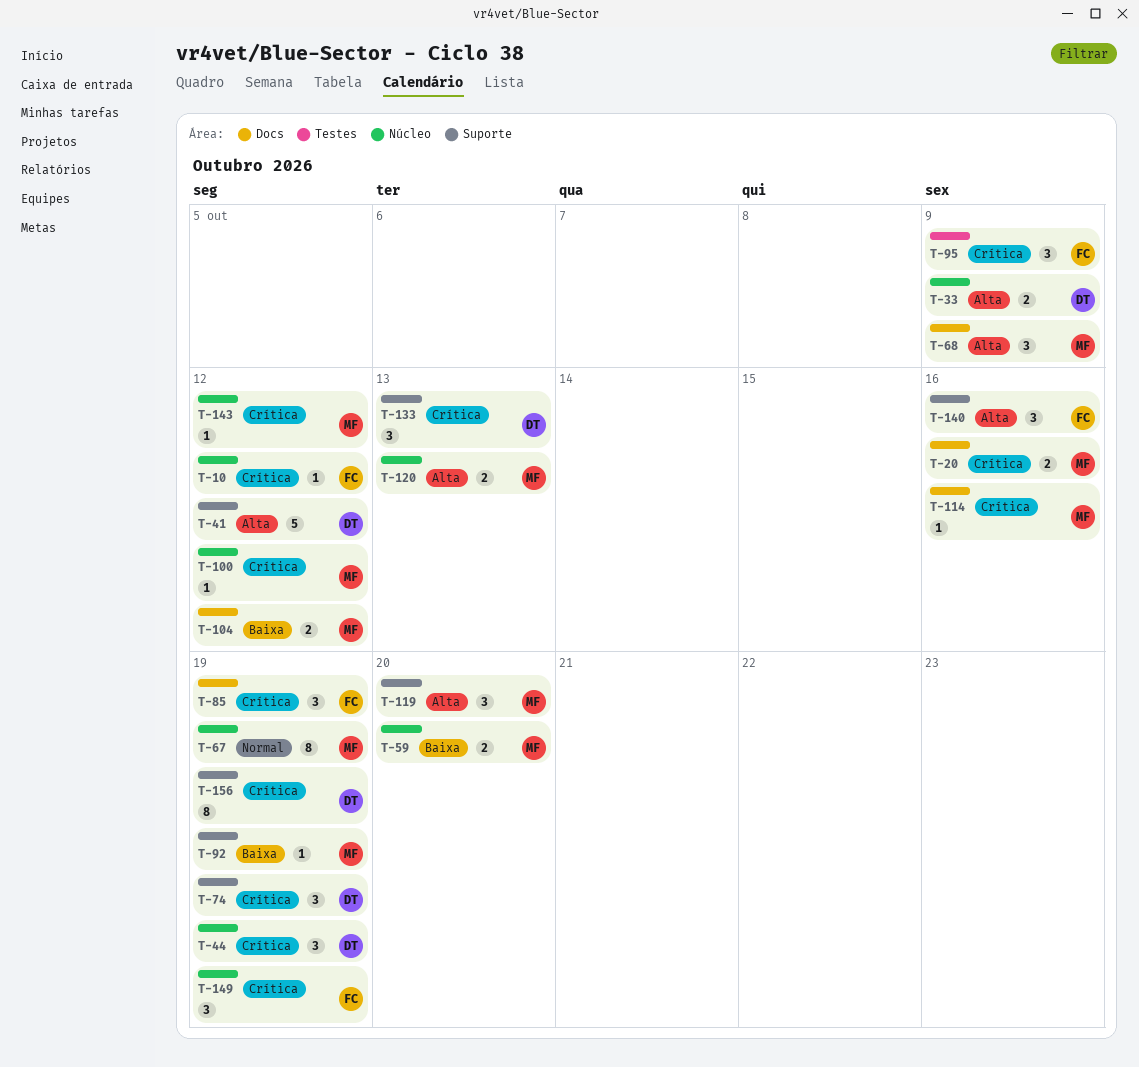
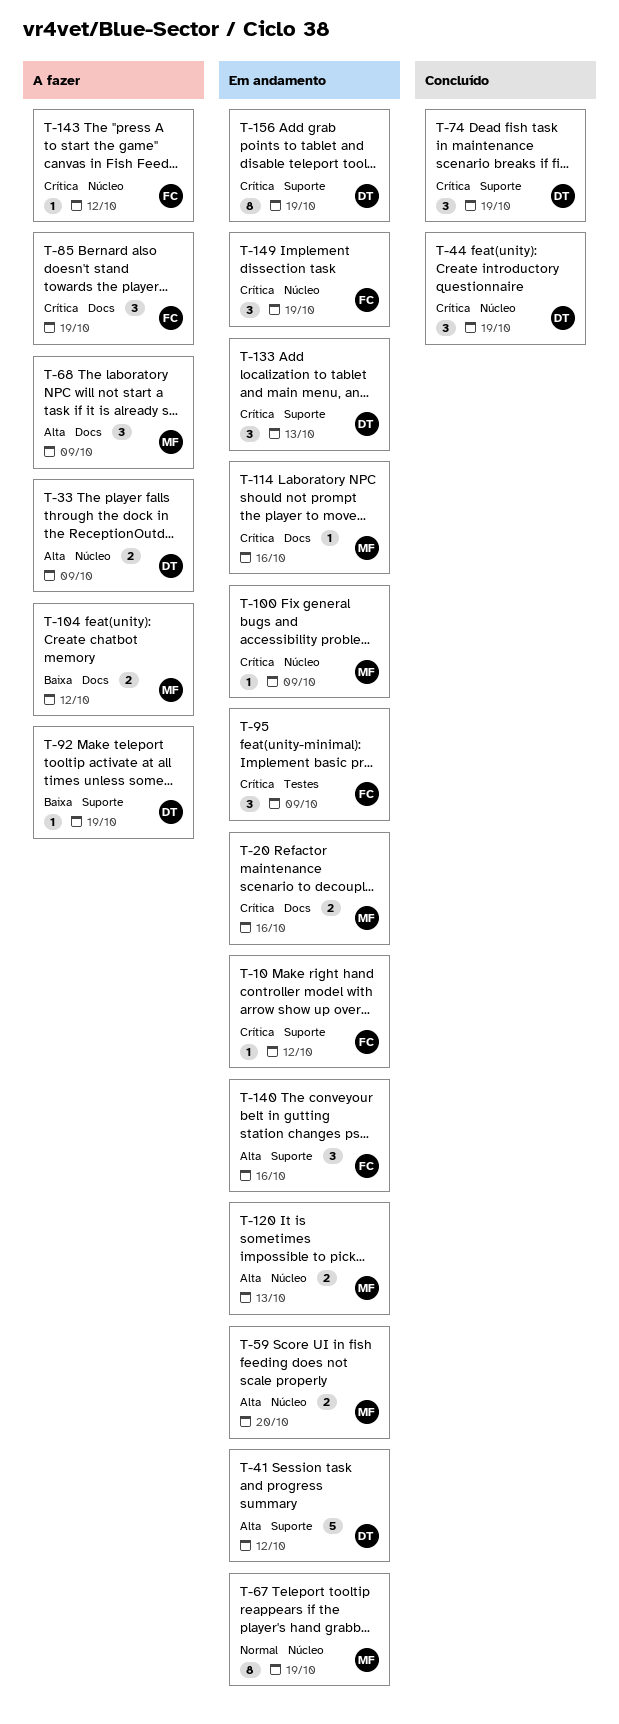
T-10, label: Núcleo -> Suporte
T-59, priority: Baixa -> Alta
T-92, owner: MF -> DT
T-100, due: Oct 12 -> Oct 9
T-119: present -> none
T-143, owner: MF -> FC

